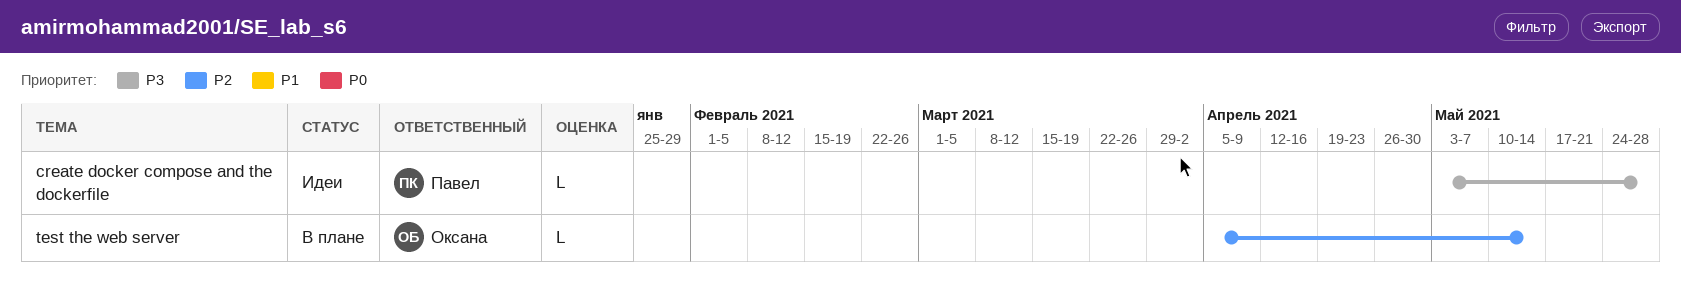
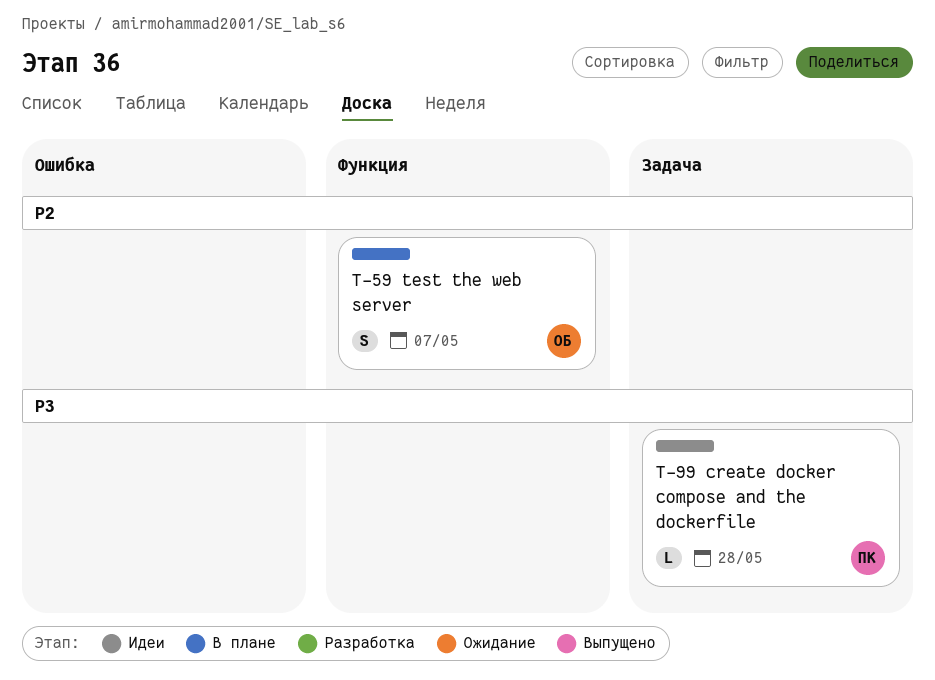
test the web server, estimate: L -> S
test the web server, due: May 14 -> May 7

